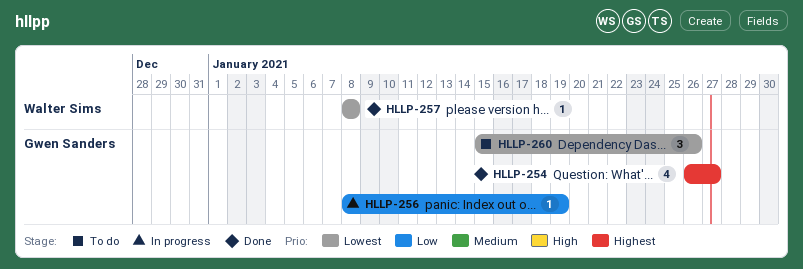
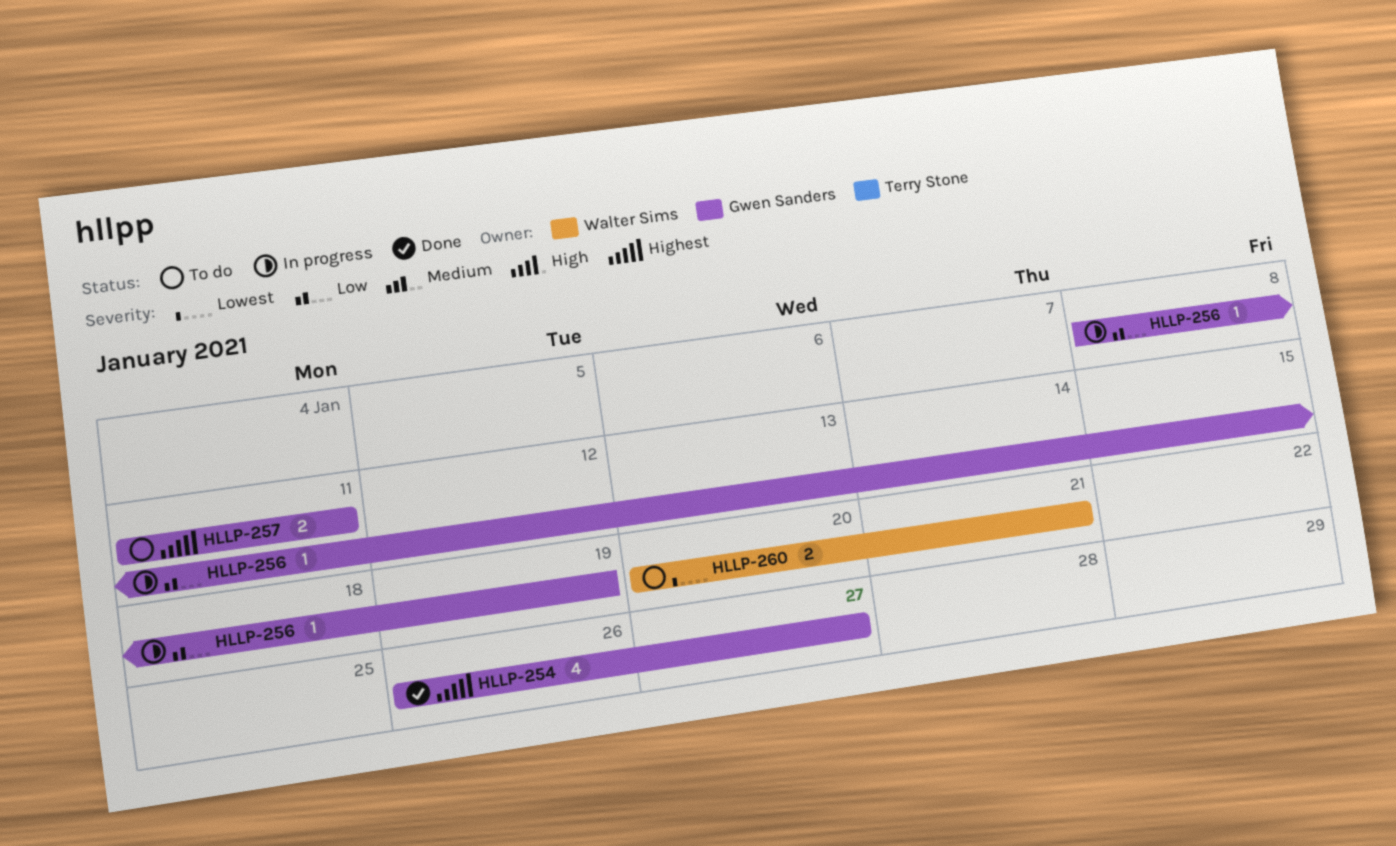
HLLP-257, status: Done -> To do
HLLP-257, owner: Walter Sims -> Gwen Sanders
HLLP-257, priority: Lowest -> Highest
HLLP-257, estimate: 1 -> 2
HLLP-257, start: Jan 8 -> Jan 11
HLLP-257, due: Jan 8 -> Jan 11
HLLP-260, owner: Gwen Sanders -> Walter Sims
HLLP-260, estimate: 3 -> 2
HLLP-260, start: Jan 15 -> Jan 20
HLLP-260, due: Jan 26 -> Jan 21

